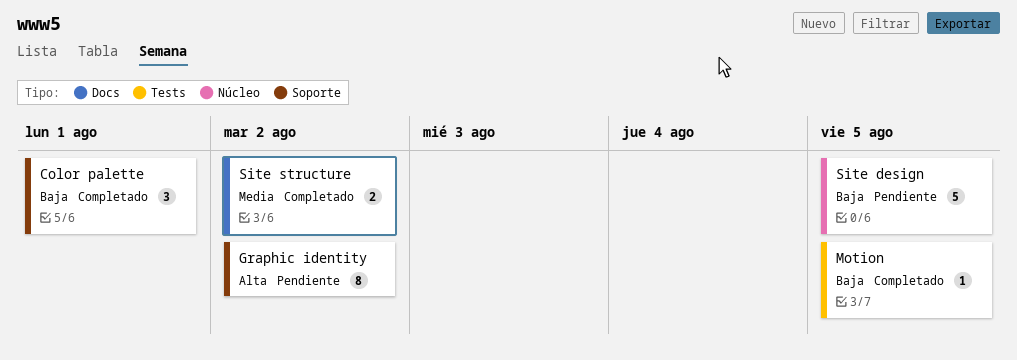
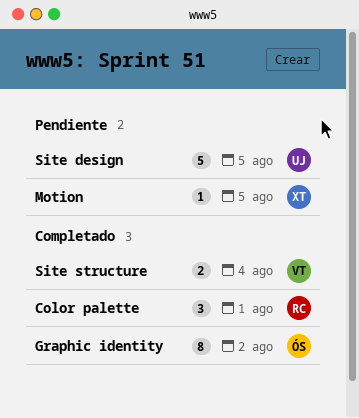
Graphic identity, status: Pendiente -> Completado
Motion, status: Completado -> Pendiente
Site structure, due: Aug 2 -> Aug 4

